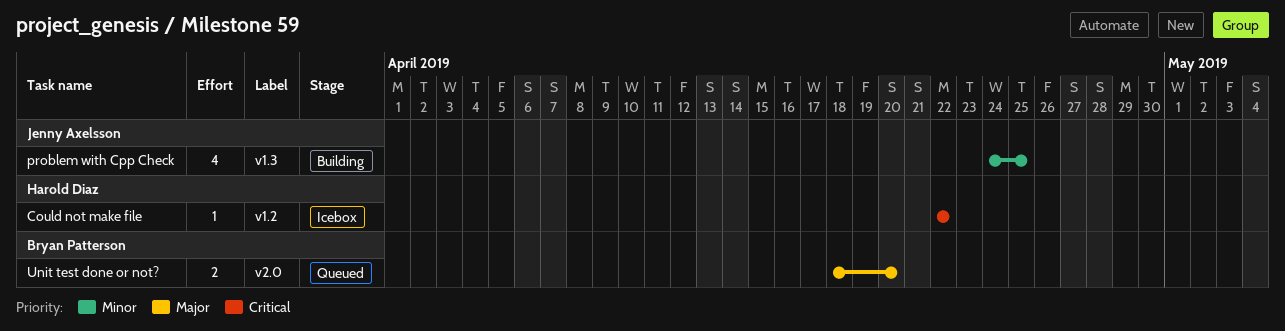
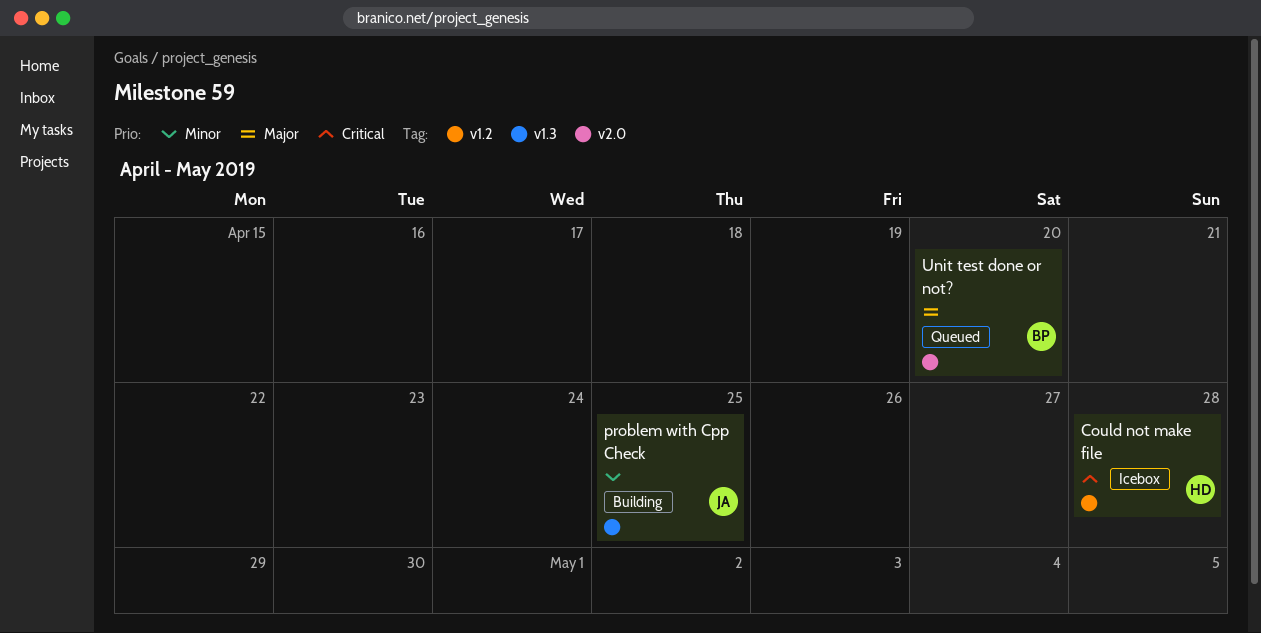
Could not make file, due: Apr 22 -> Apr 28

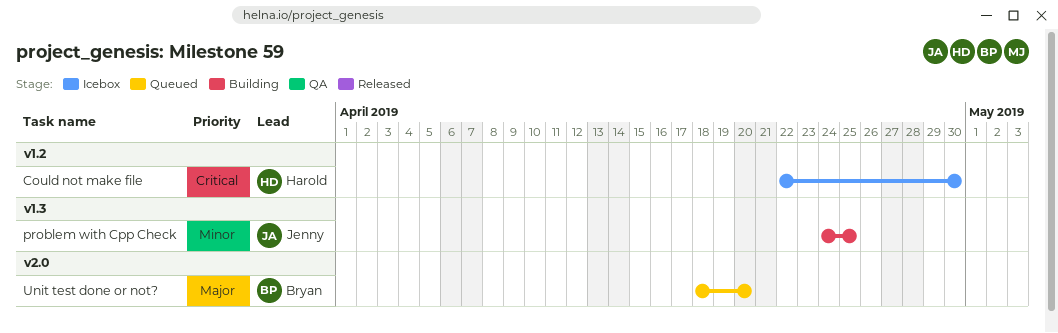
Could not make file, due: Apr 28 -> Apr 30

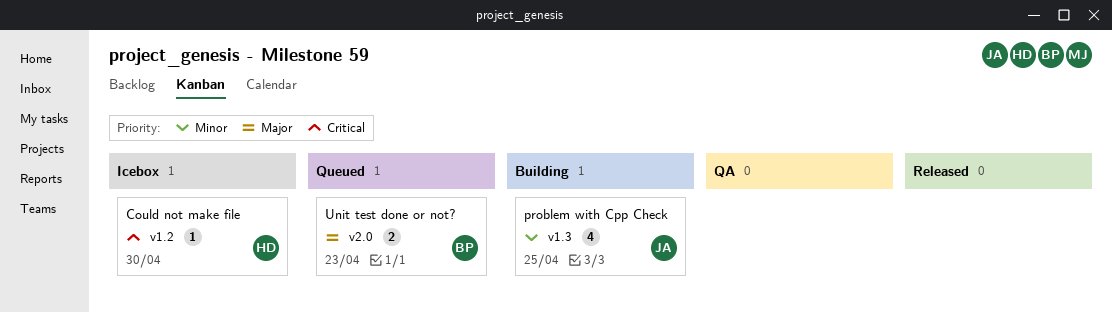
Unit test done or not?, due: Apr 20 -> Apr 23

